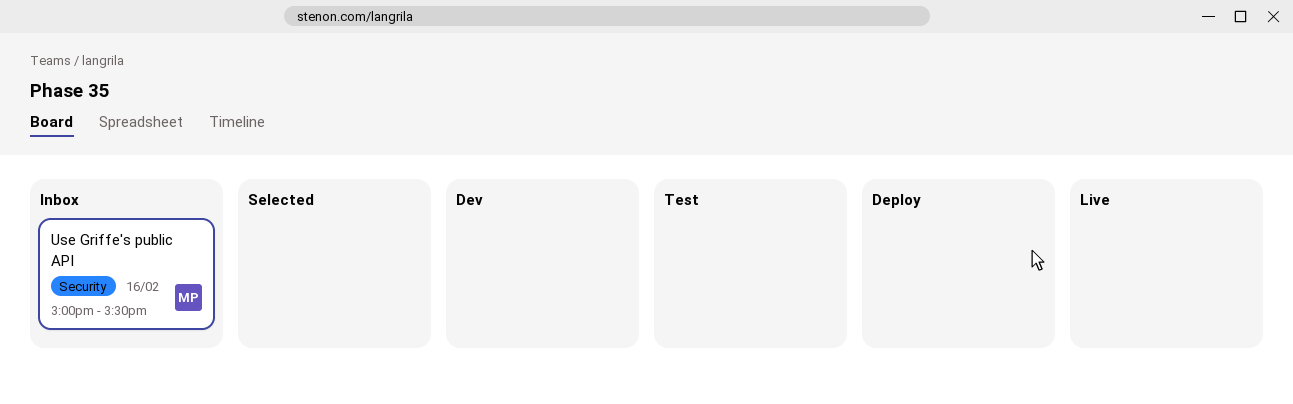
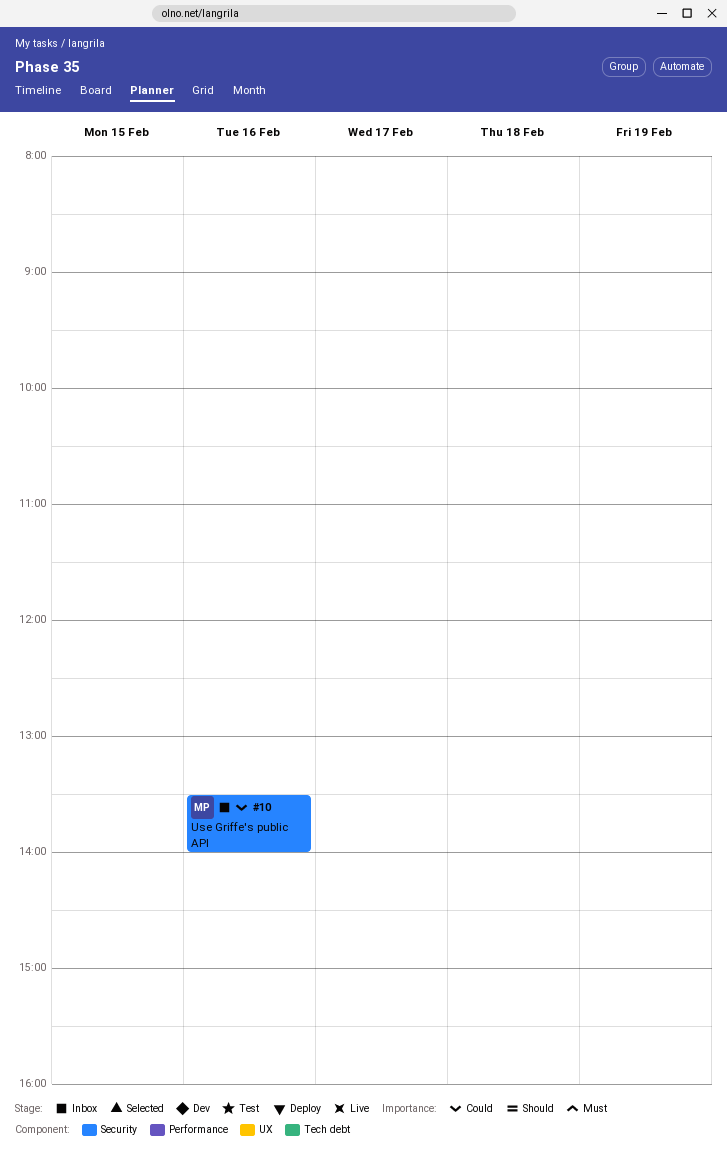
Use Griffe's public API, begins: 15:00 -> 13:30
Use Griffe's public API, ends: 15:30 -> 14:00

